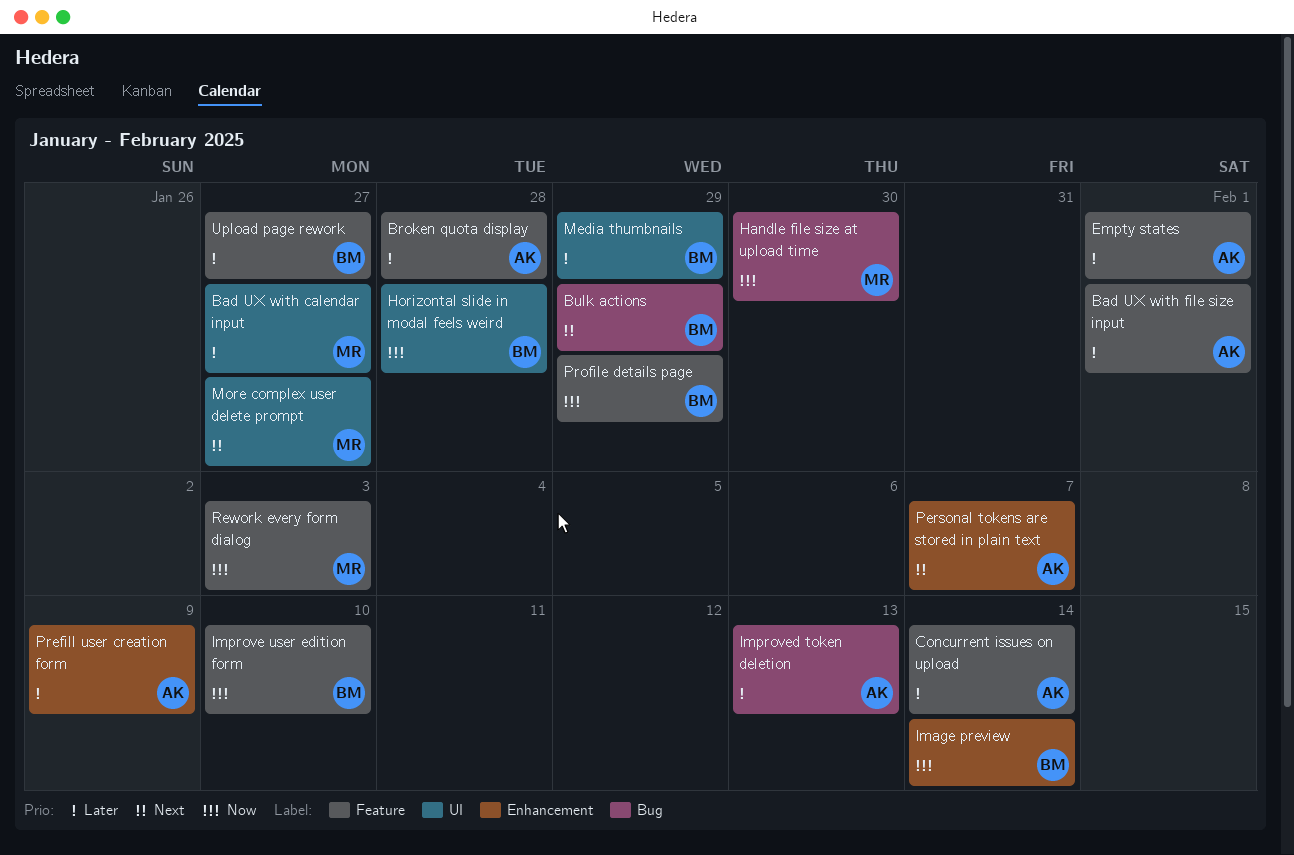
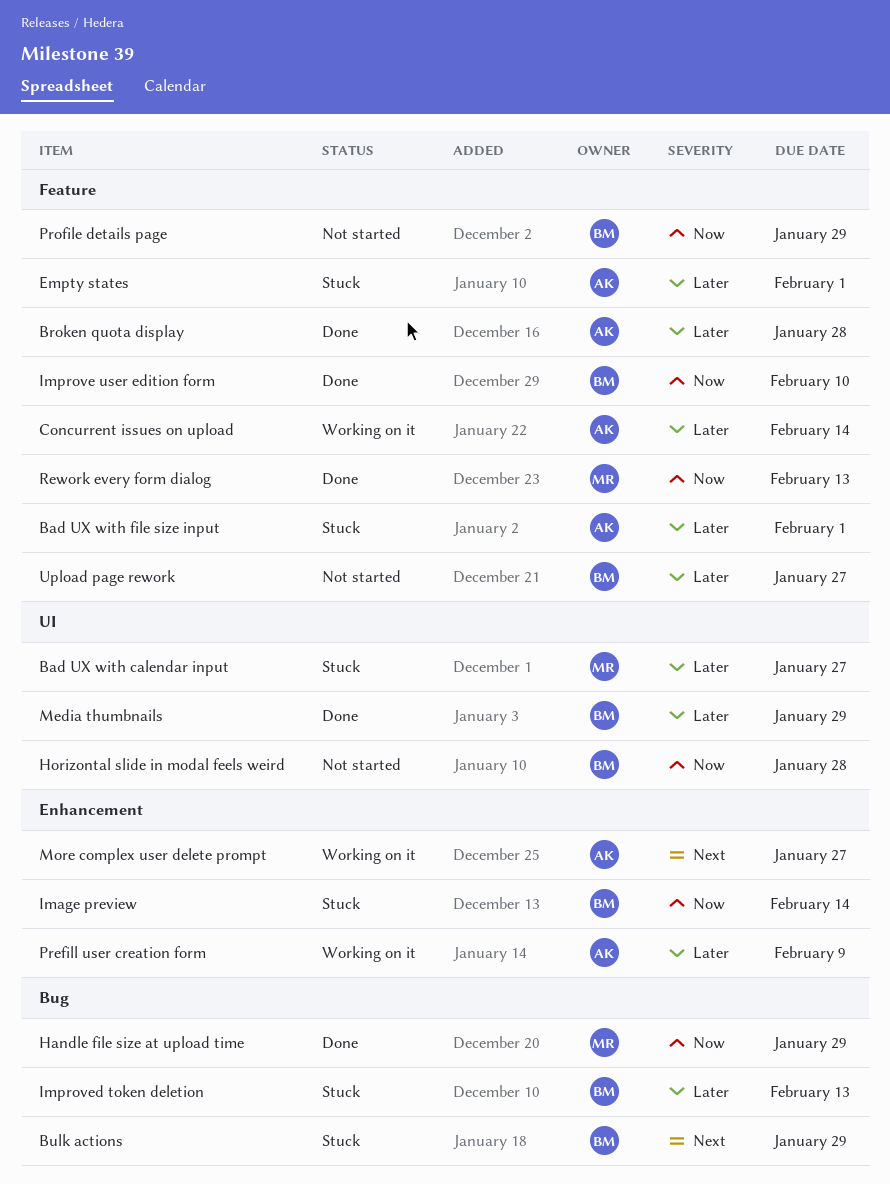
Handle file size at upload time, due: Jan 30 -> Jan 29
Improved token deletion, owner: AK -> BM
More complex user delete prompt, owner: MR -> AK
More complex user delete prompt, label: UI -> Enhancement
Personal tokens are stored in plain text: present -> none
Rework every form dialog, due: Feb 3 -> Feb 13

